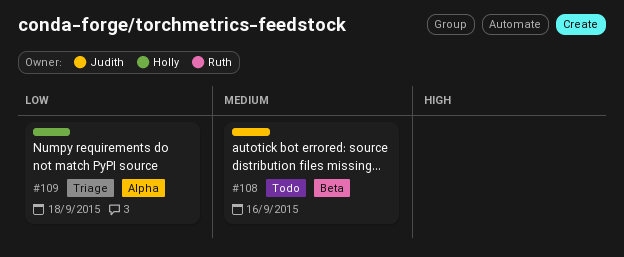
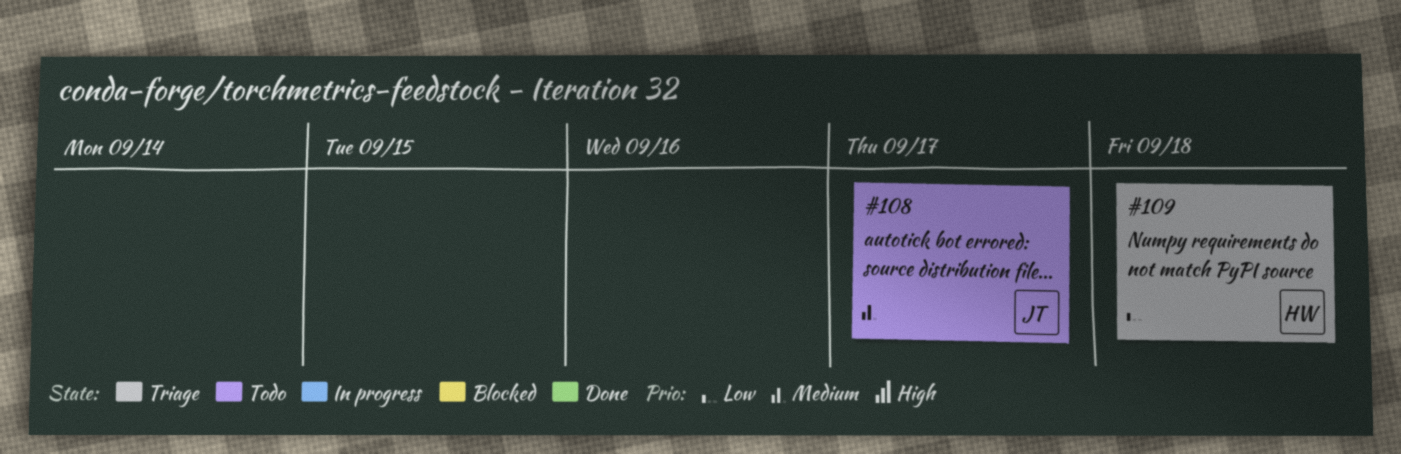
#108, due: Sep 16 -> Sep 17

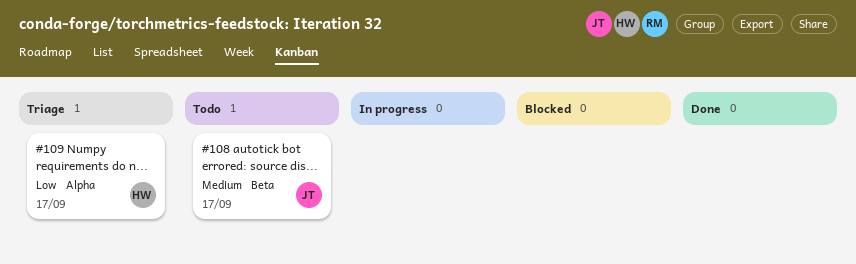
#109, due: Sep 18 -> Sep 17

